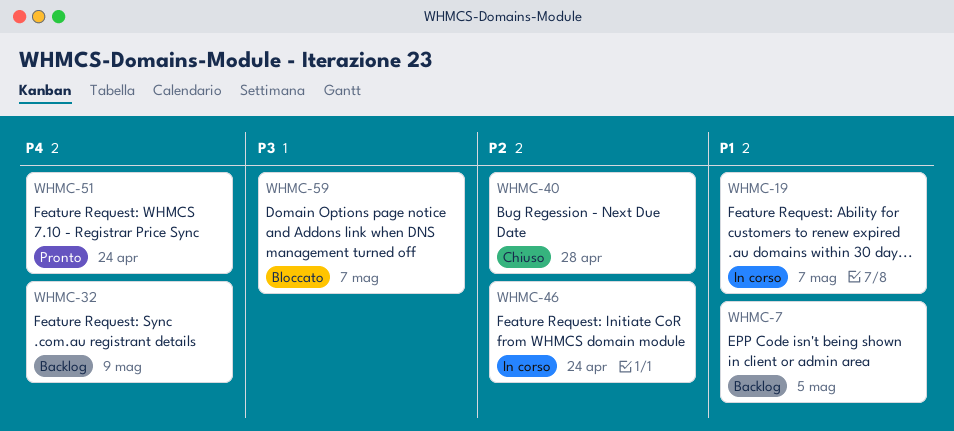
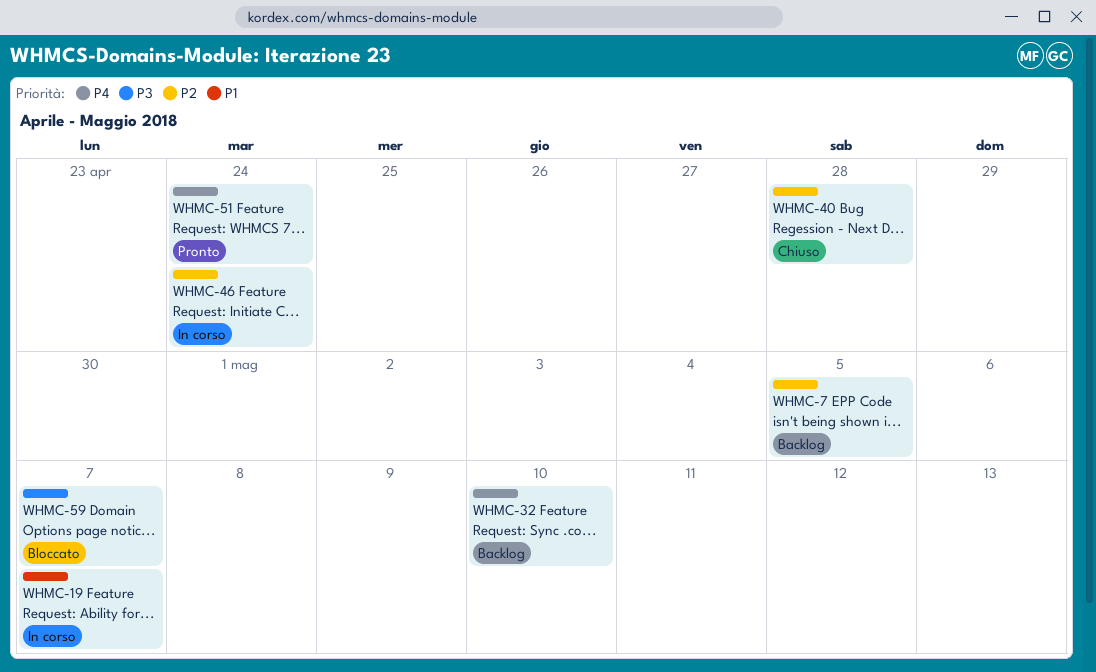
WHMC-7, priority: P1 -> P2
WHMC-32, due: May 9 -> May 10

